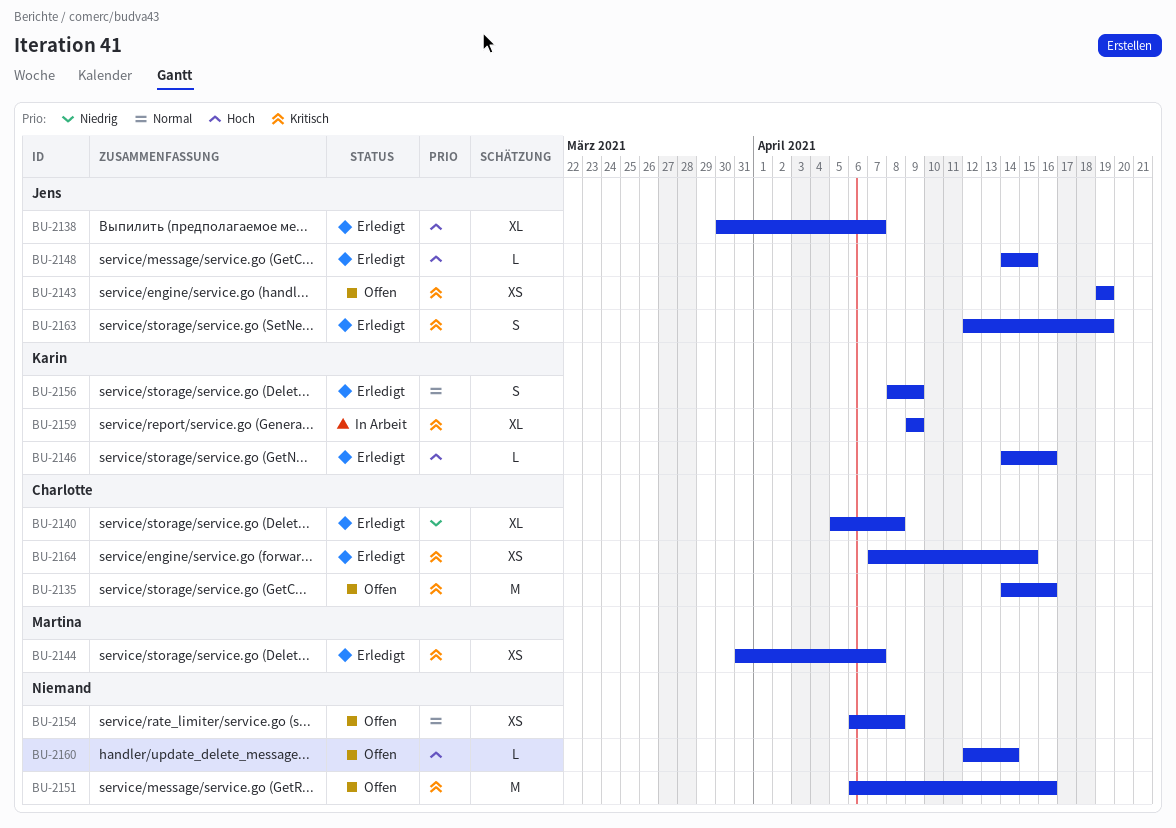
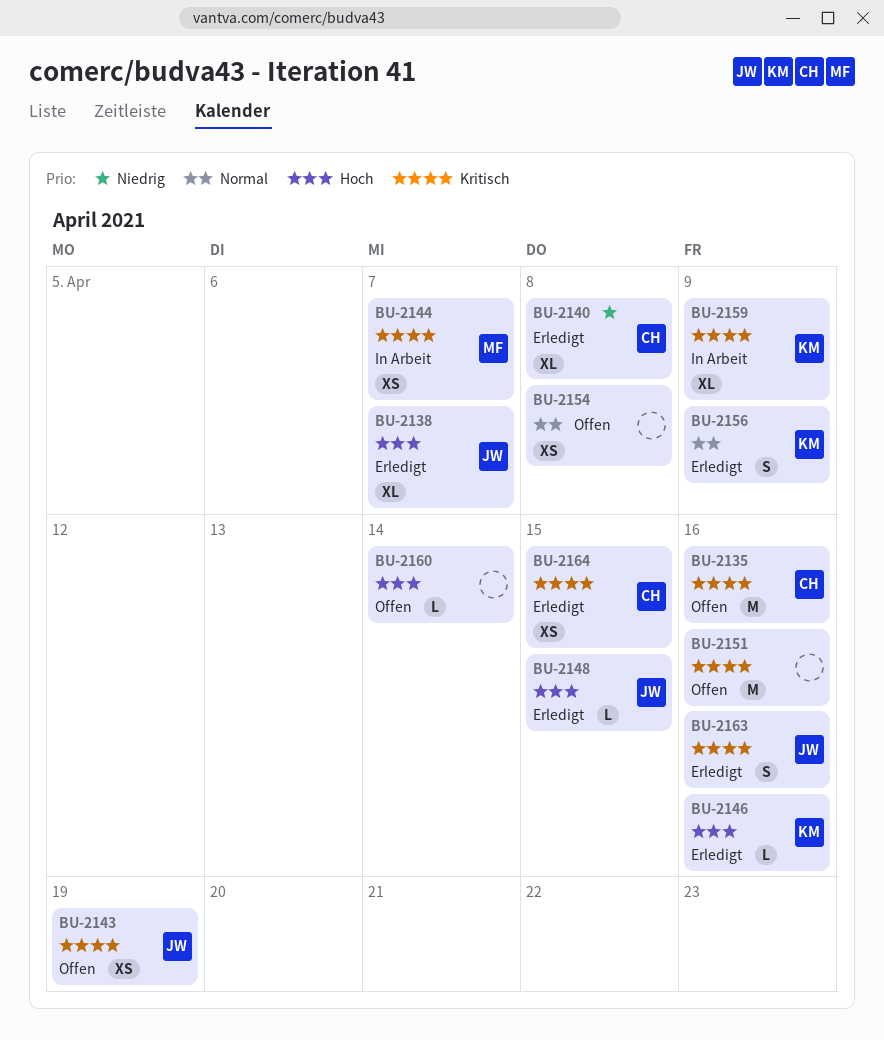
BU-2144, status: Erledigt -> In Arbeit
BU-2163, due: Apr 19 -> Apr 16

